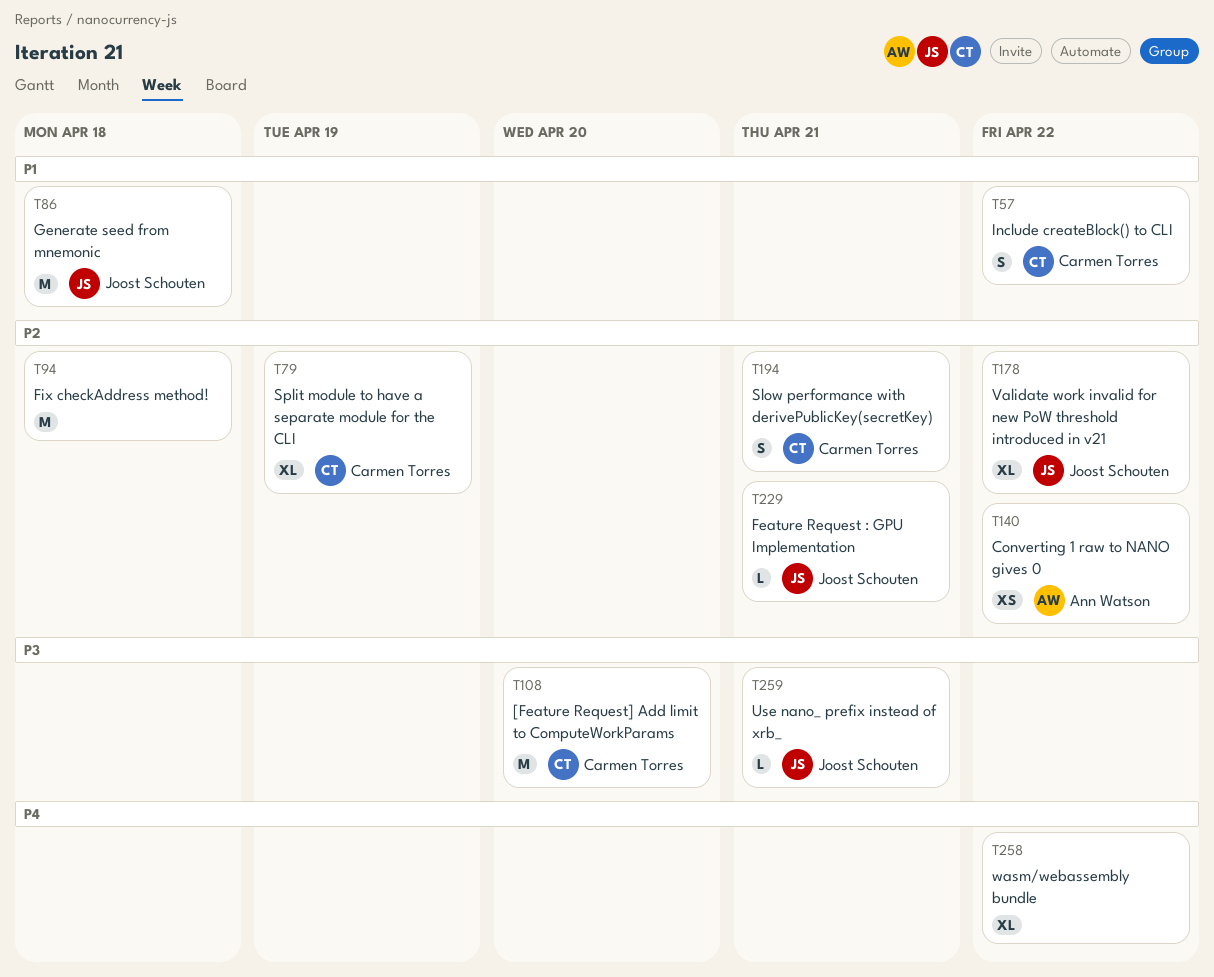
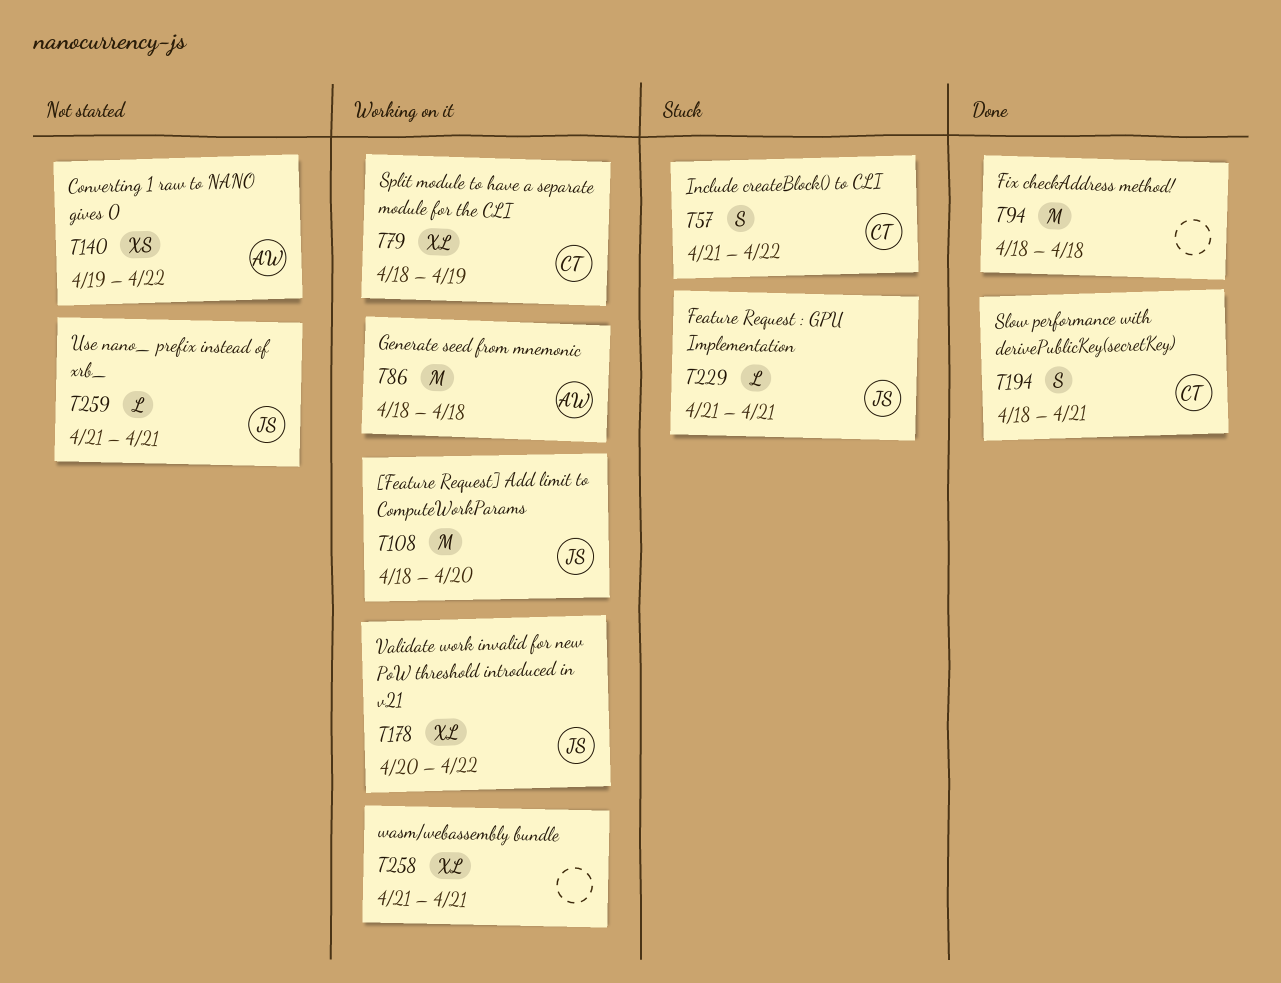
T86, owner: Joost Schouten -> Ann Watson
T108, owner: Carmen Torres -> Joost Schouten
T258, due: Apr 22 -> Apr 21

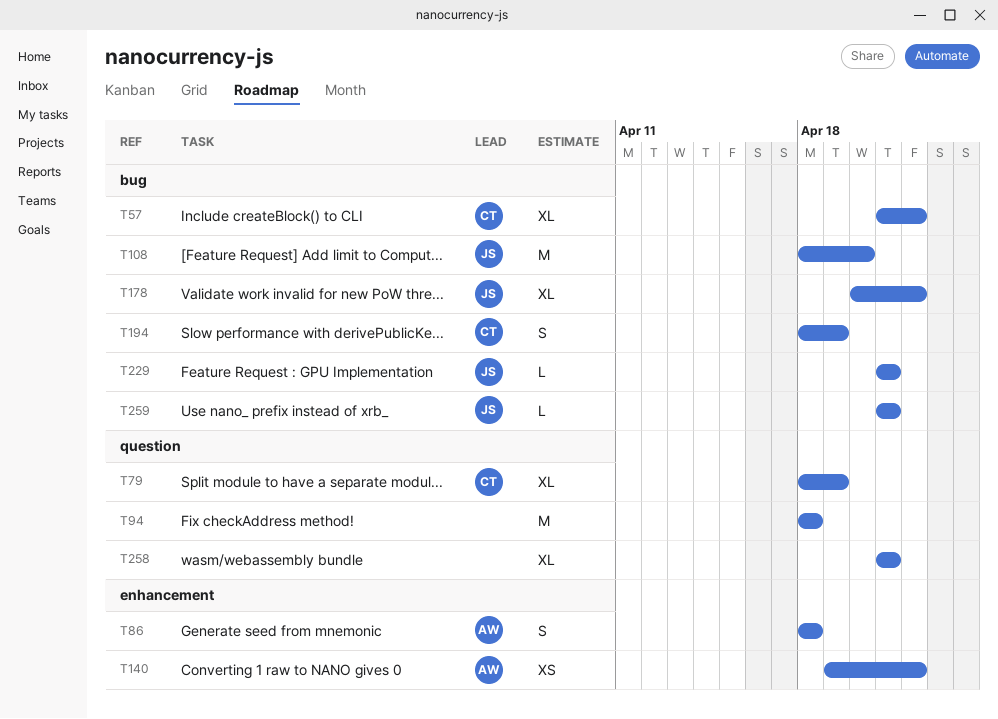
T57, estimate: S -> XL
T86, estimate: M -> S
T194, due: Apr 21 -> Apr 19

